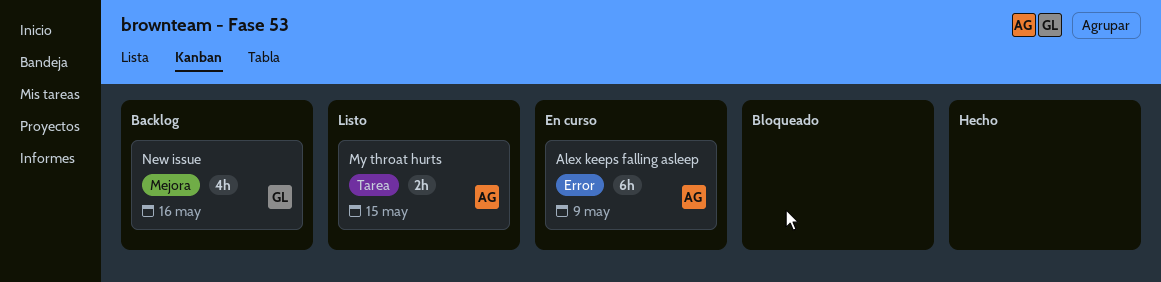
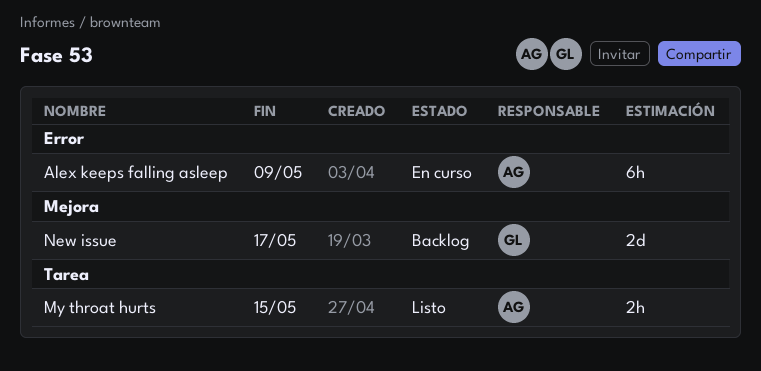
New issue, estimate: 4h -> 2d
New issue, due: May 16 -> May 17

